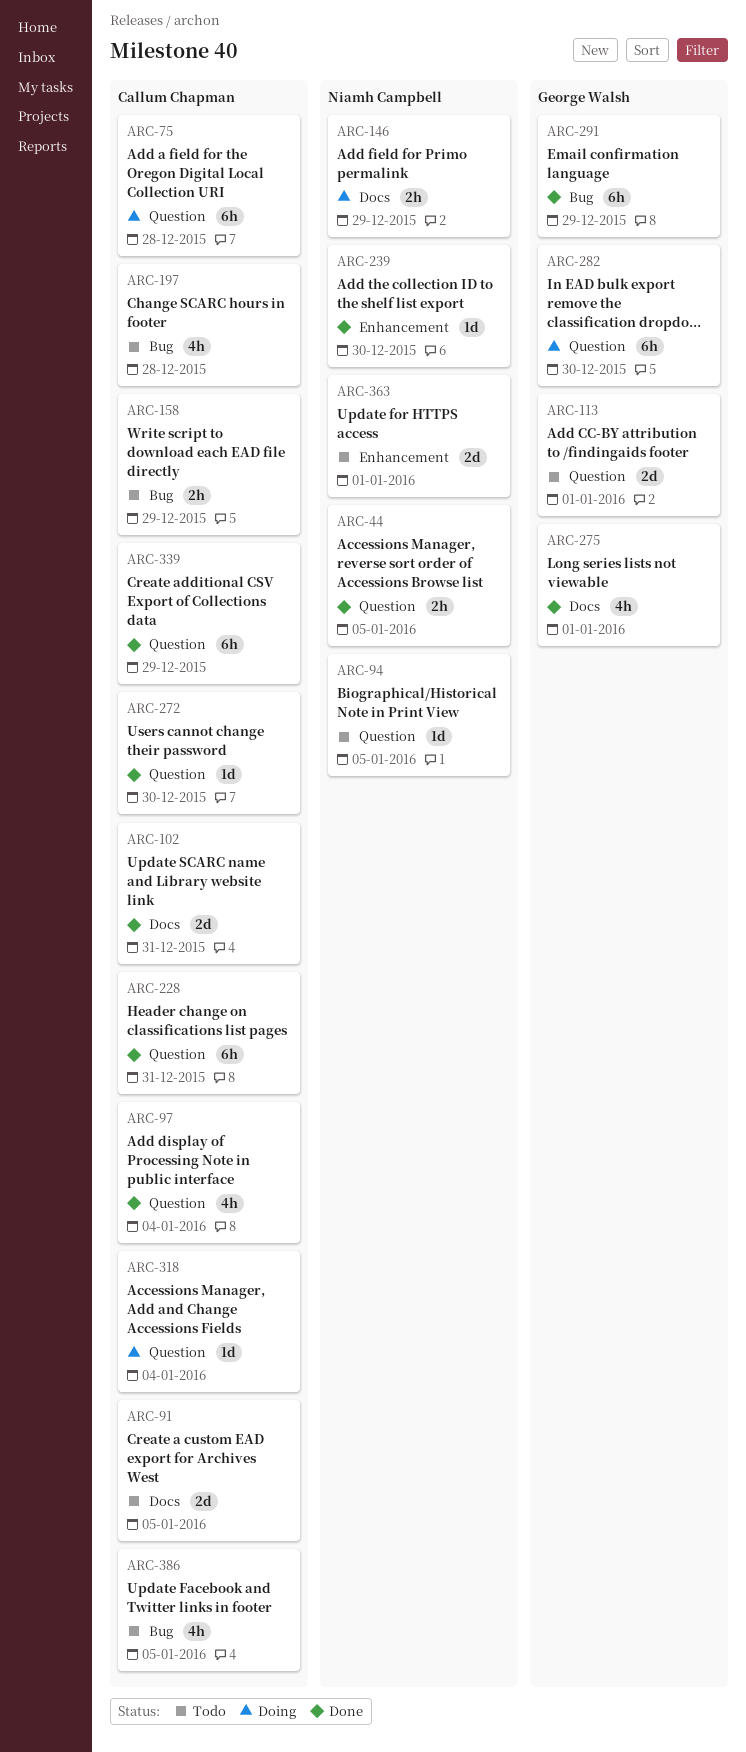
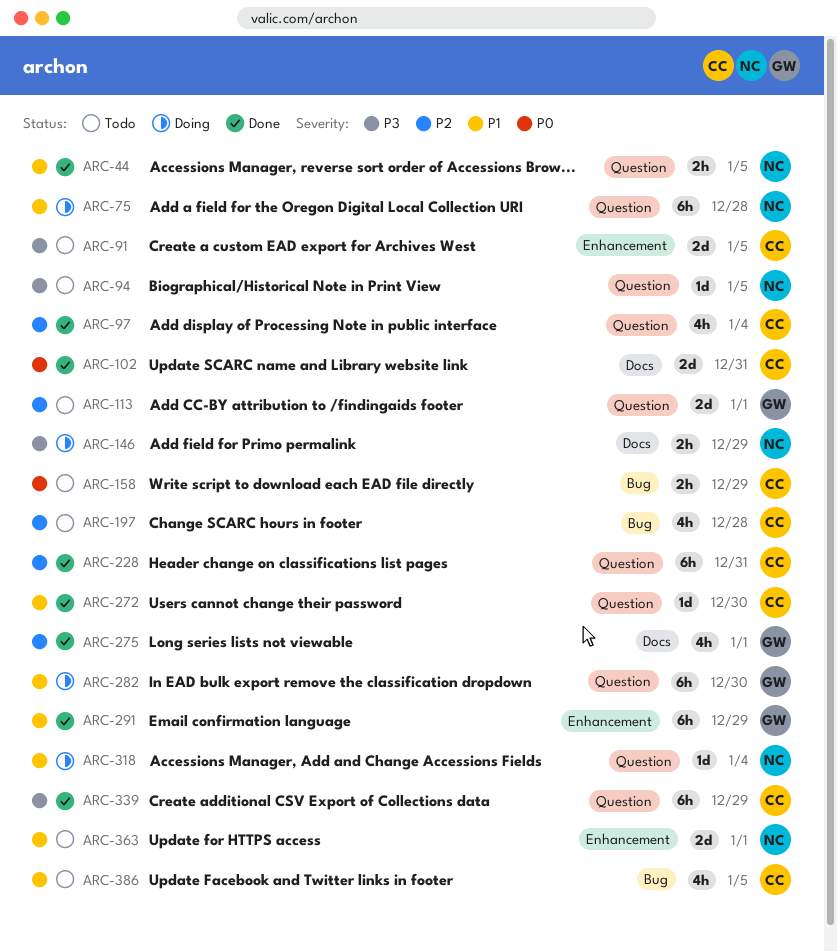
ARC-75, owner: Callum Chapman -> Niamh Campbell
ARC-91, label: Docs -> Enhancement
ARC-239: present -> none
ARC-291, label: Bug -> Enhancement
ARC-318, owner: Callum Chapman -> Niamh Campbell

